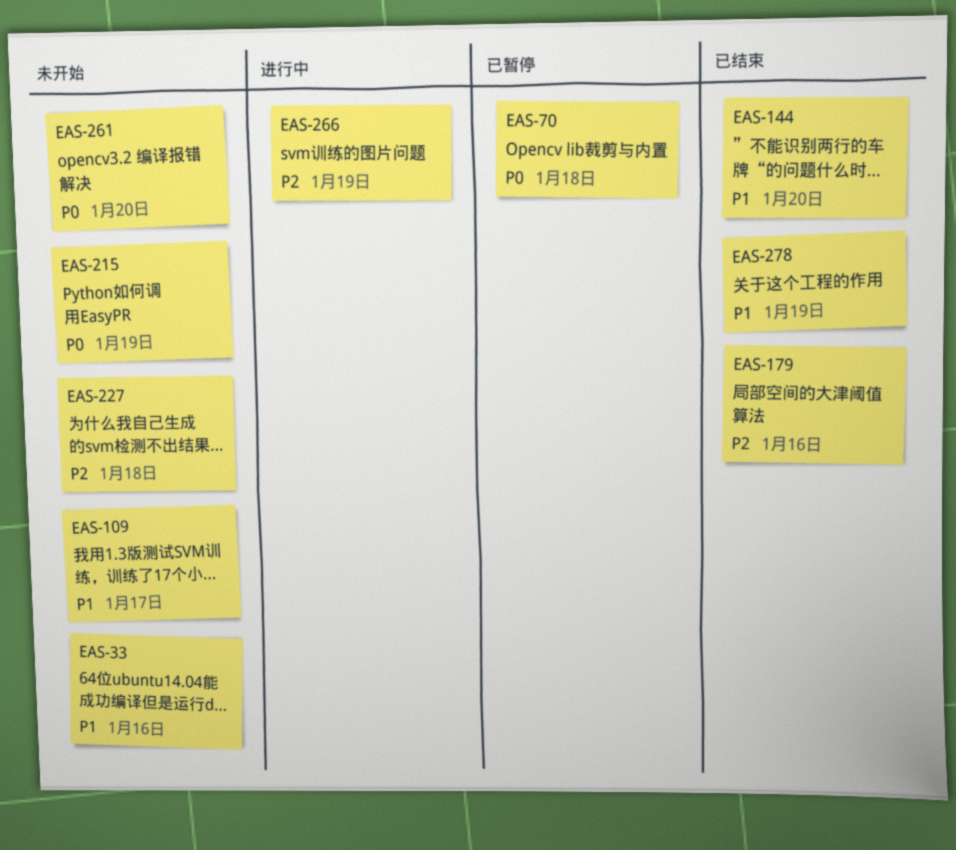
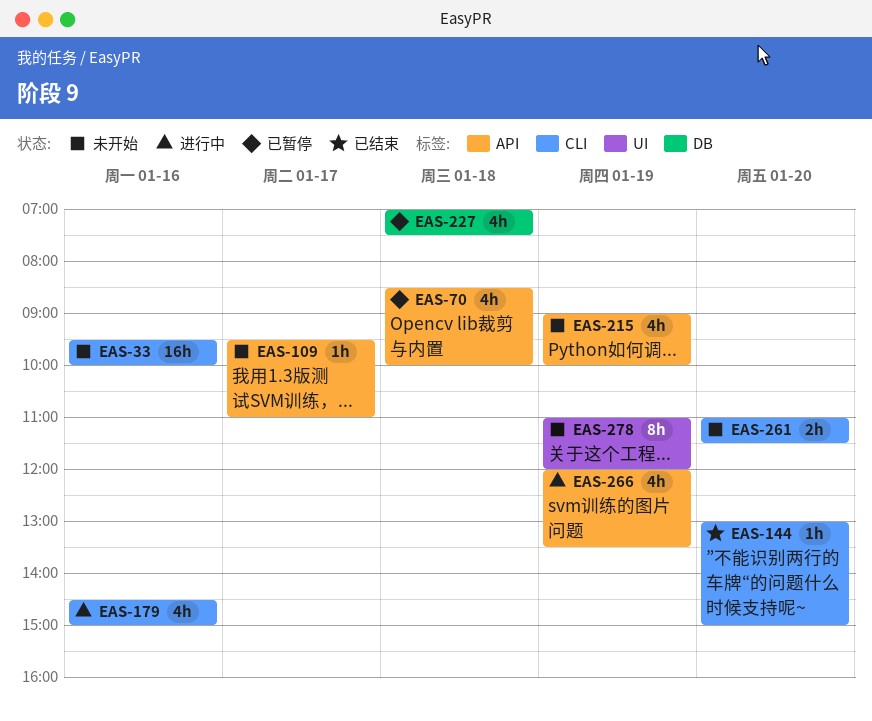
EAS-179, status: 已结束 -> 进行中
EAS-227, status: 未开始 -> 已暂停
EAS-278, status: 已结束 -> 未开始

